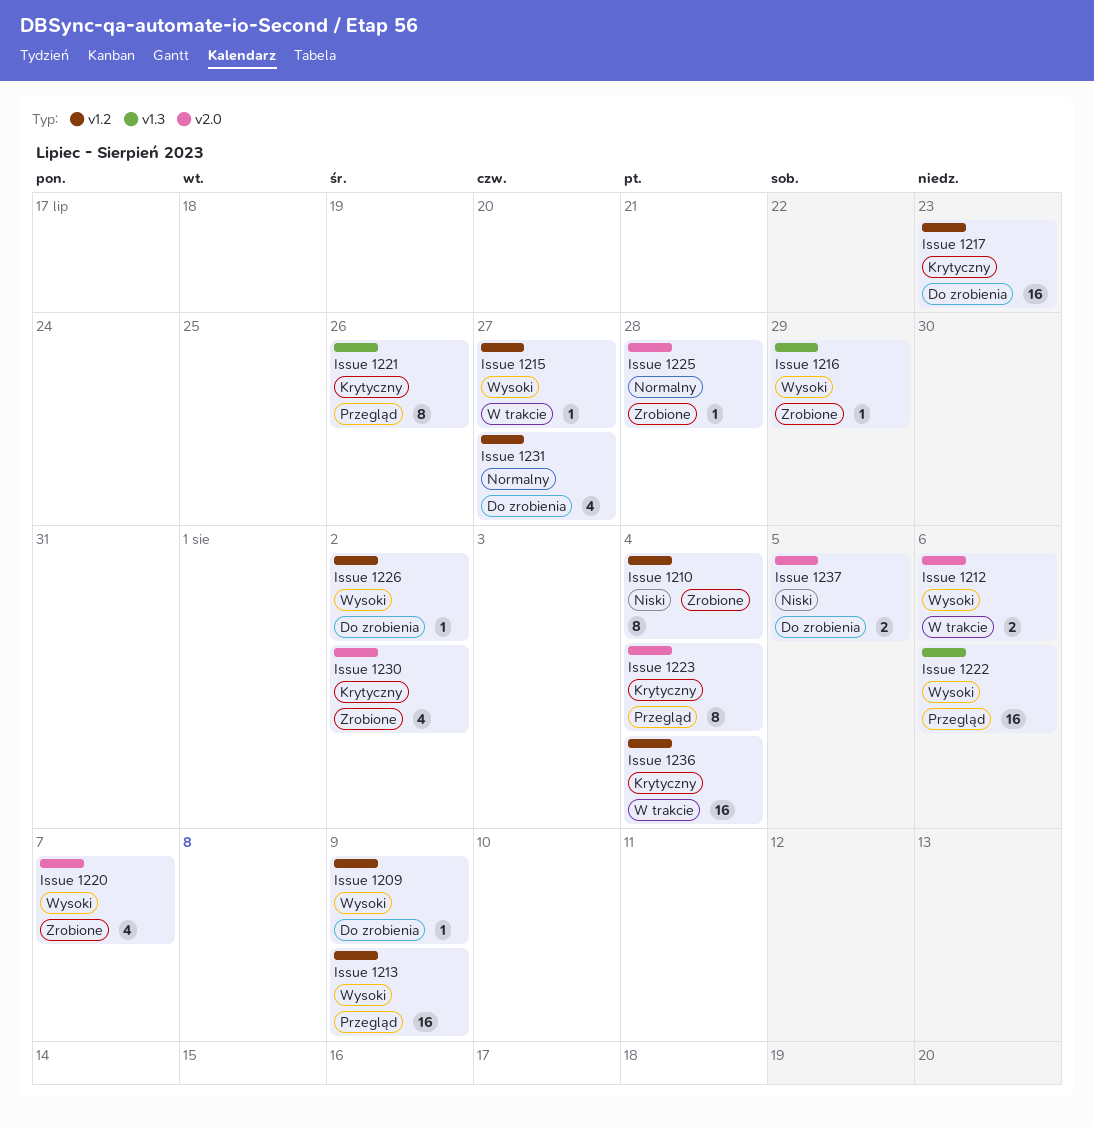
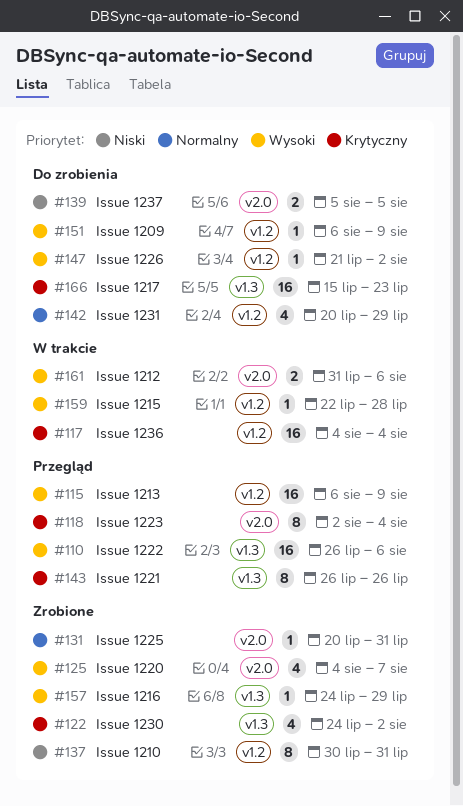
Issue 1210, due: Aug 4 -> Jul 31
Issue 1215, due: Jul 27 -> Jul 28
Issue 1217, label: v1.2 -> v1.3
Issue 1225, due: Jul 28 -> Jul 31
Issue 1230, label: v2.0 -> v1.3
Issue 1231, due: Jul 27 -> Jul 29

